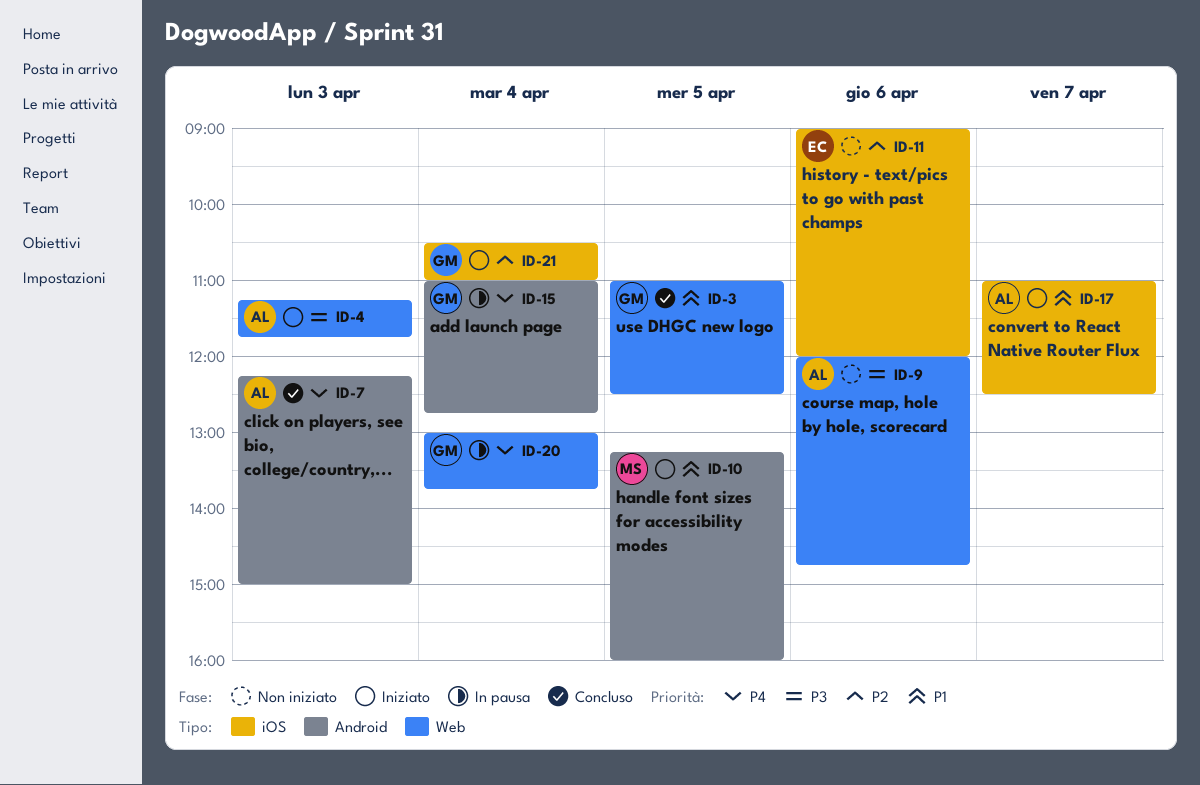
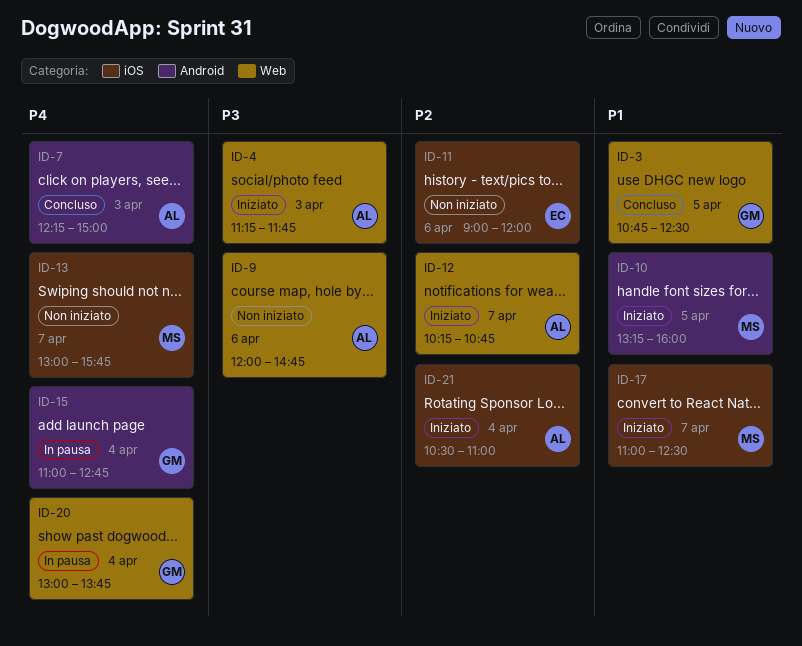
ID-3, begins: 11:00 -> 10:45
ID-12: none -> present
ID-13: none -> present
ID-17, owner: AL -> MS
ID-21, owner: GM -> AL

